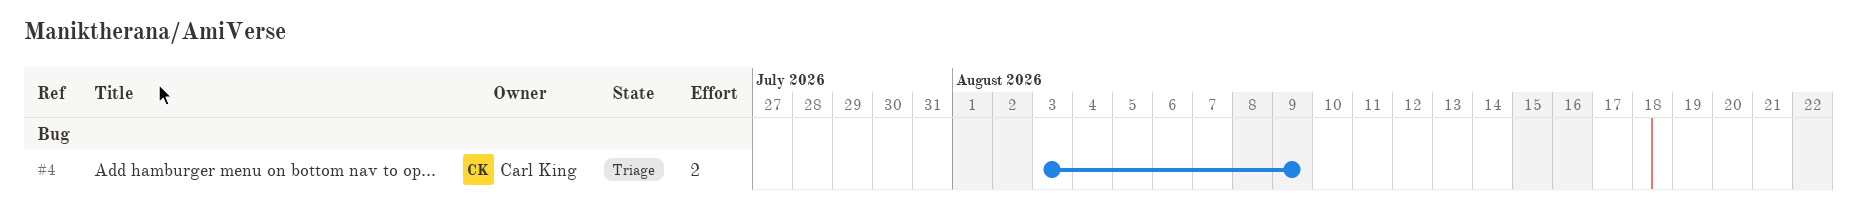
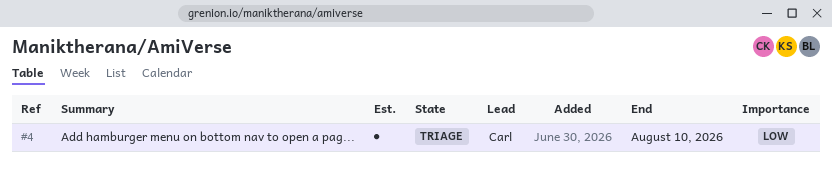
#4, estimate: 2 -> 1
#4, due: Aug 9 -> Aug 10

